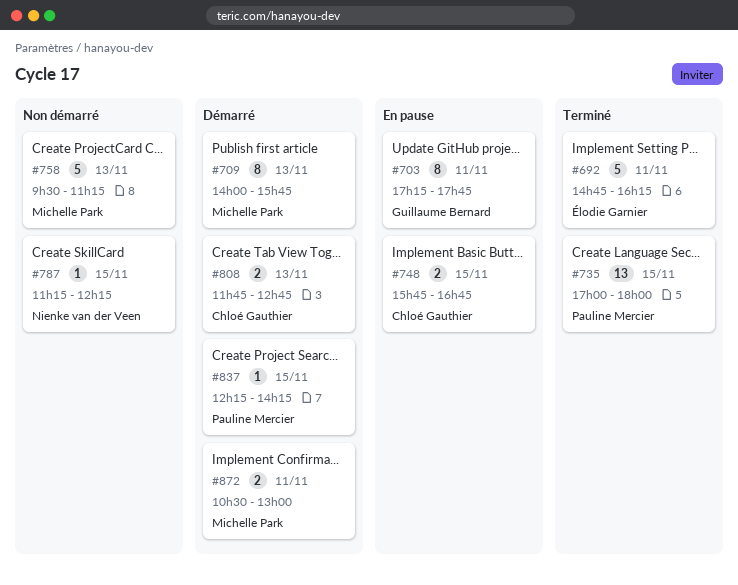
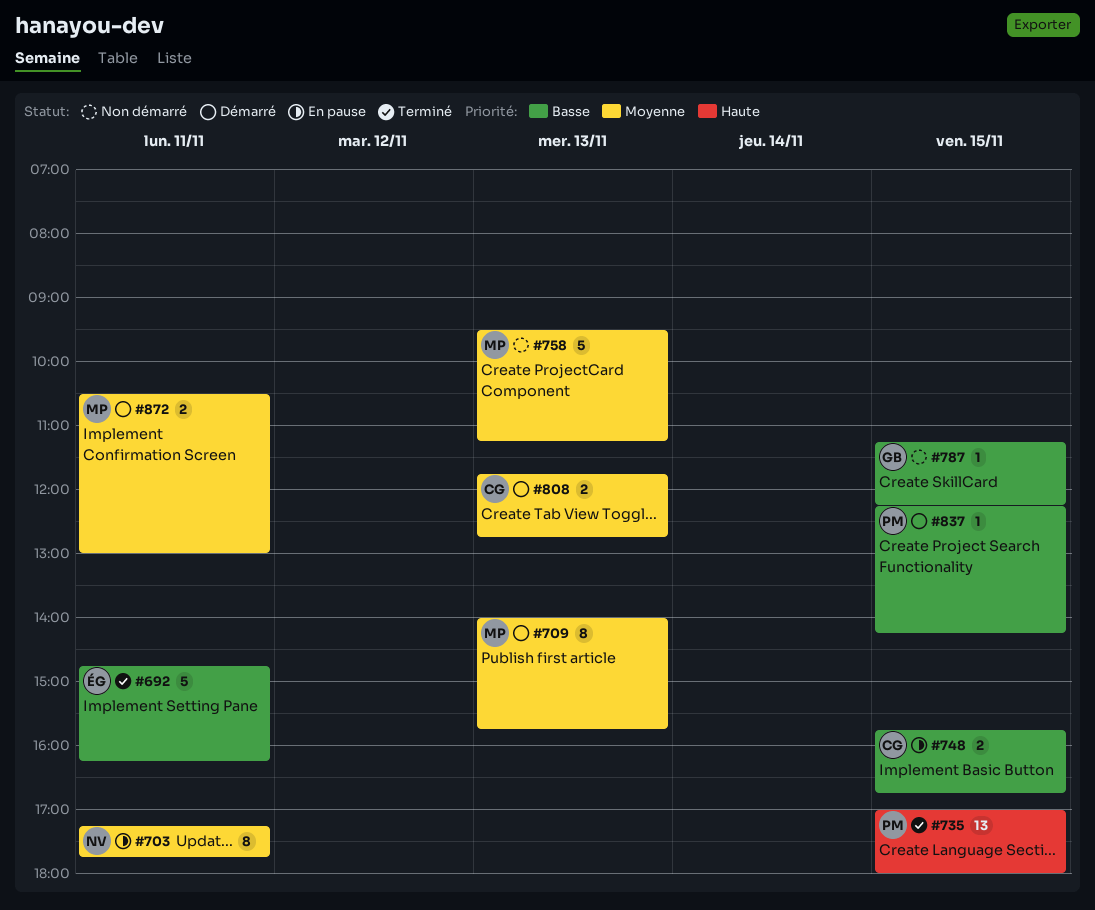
#703, owner: Guillaume Bernard -> Nienke van der Veen
#787, owner: Nienke van der Veen -> Guillaume Bernard

